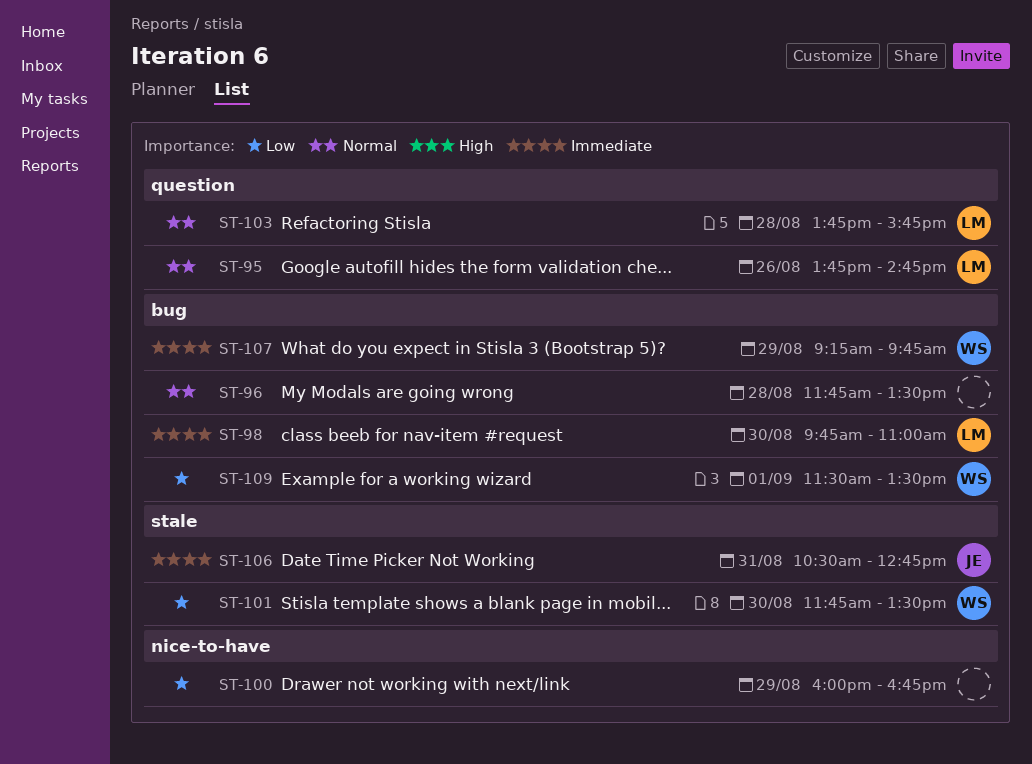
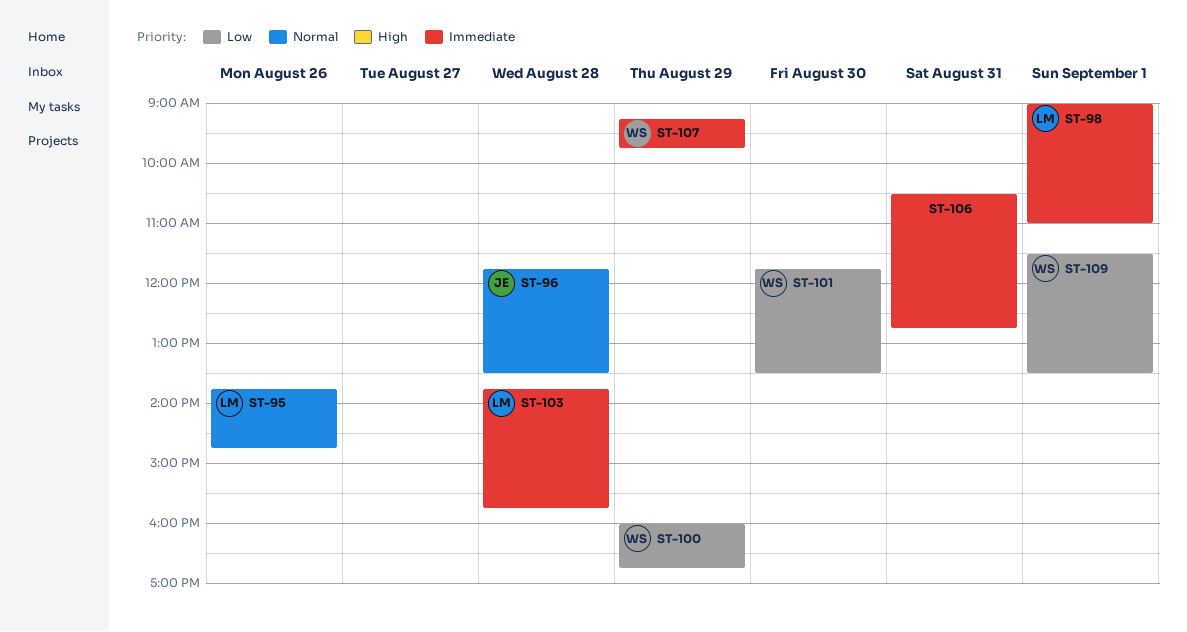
ST-96, owner: none -> JE
ST-98, day: Aug 30 -> Sep 1
ST-98, begins: 09:45 -> 09:00
ST-100, owner: none -> WS
ST-103, priority: Normal -> Immediate
ST-106, owner: JE -> none

